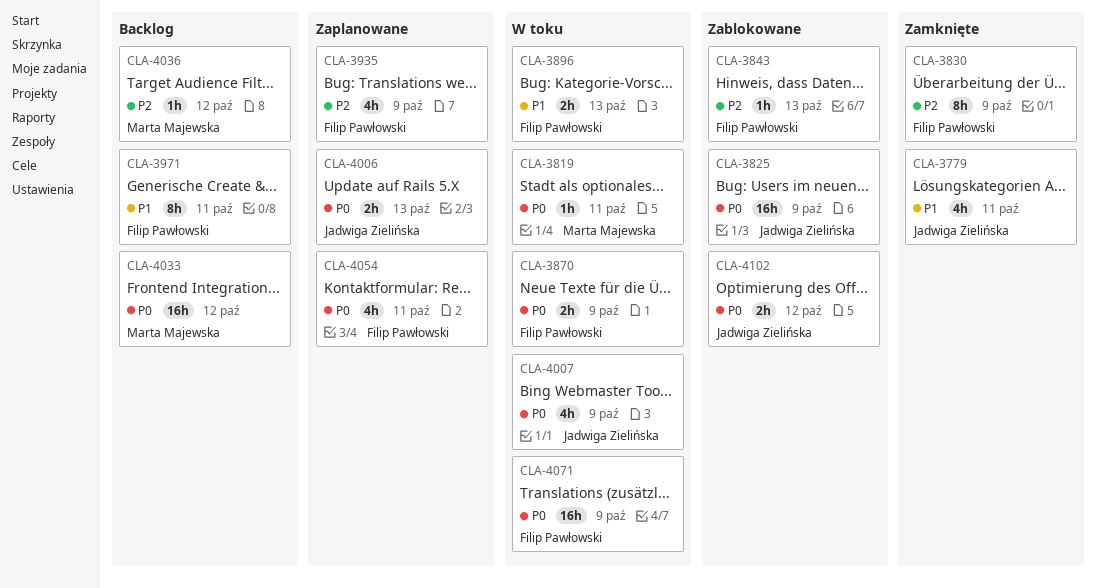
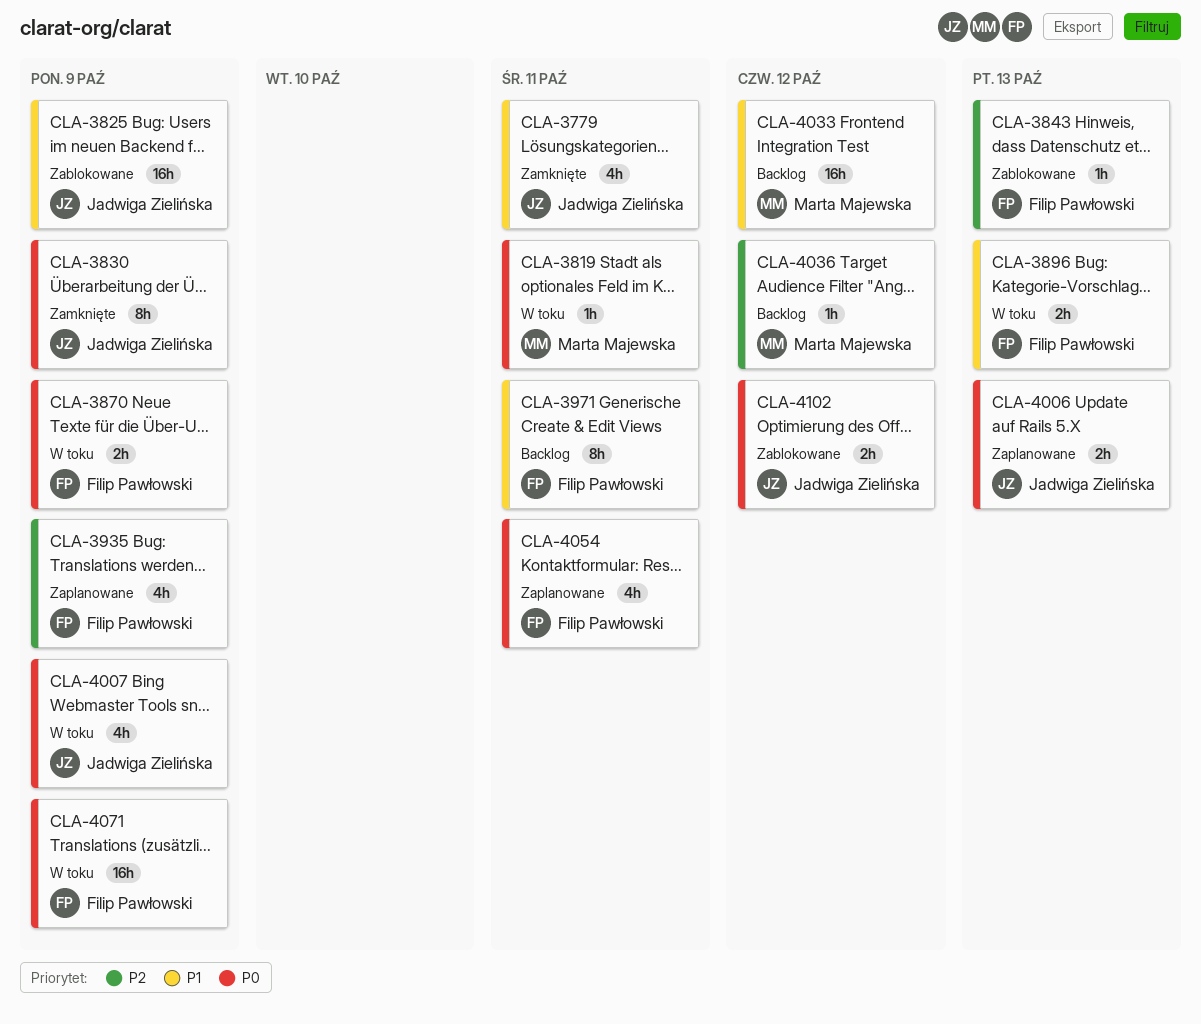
CLA-3825, priority: P0 -> P1
CLA-3830, owner: Filip Pawłowski -> Jadwiga Zielińska
CLA-3830, priority: P2 -> P0
CLA-4033, priority: P0 -> P1

